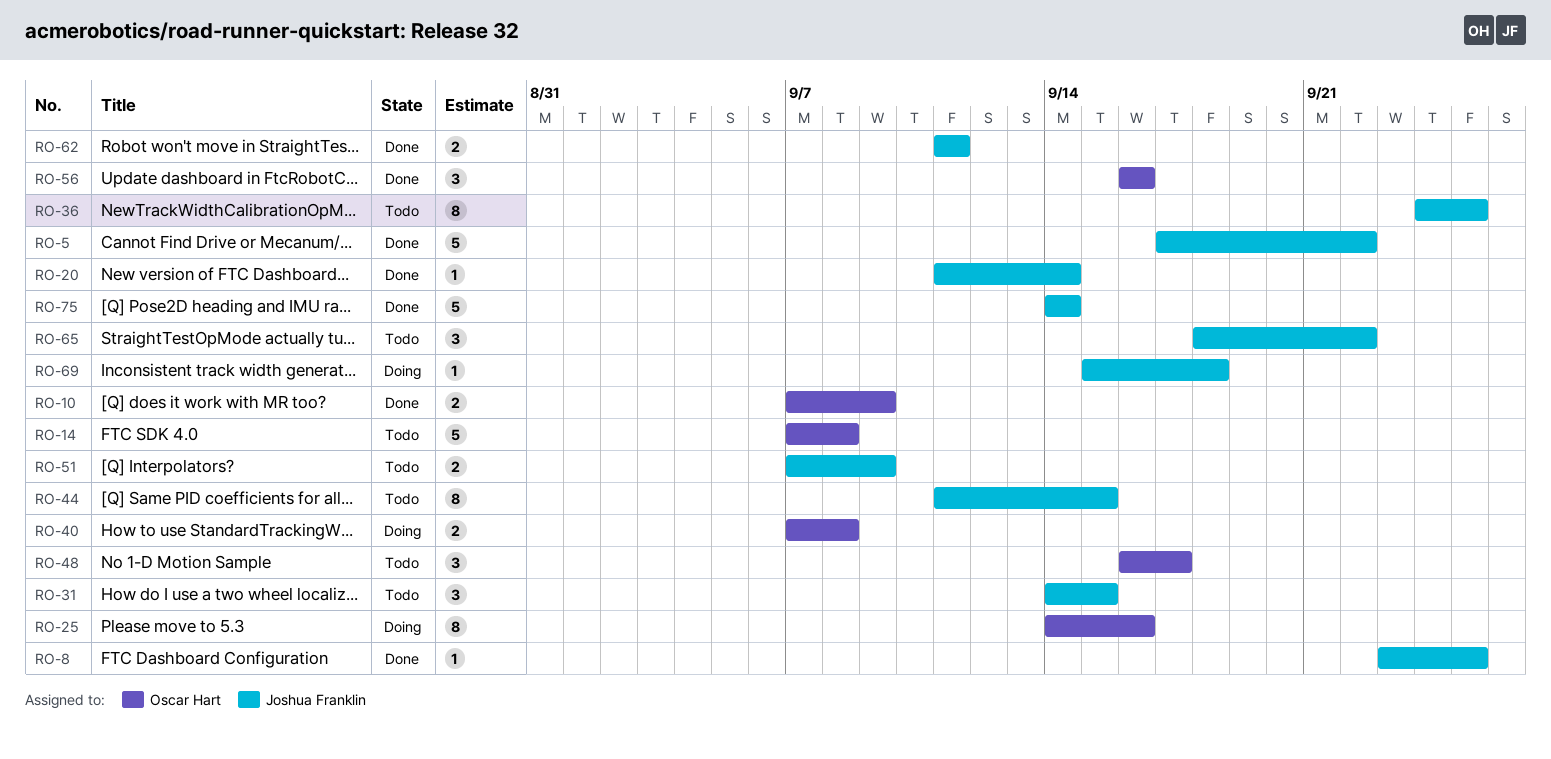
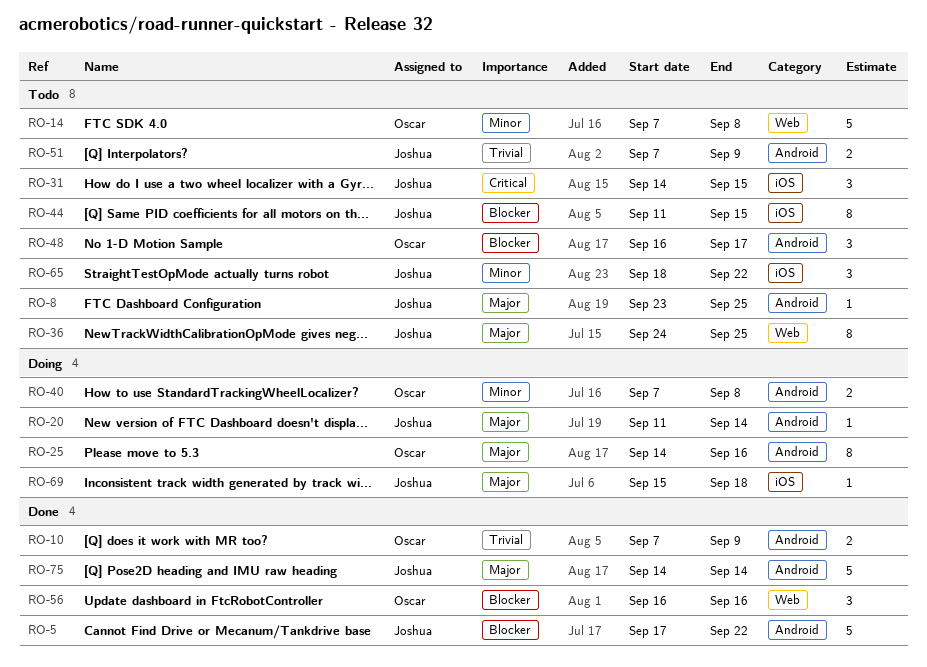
RO-8, status: Done -> Todo
RO-20, status: Done -> Doing
RO-62: present -> none

